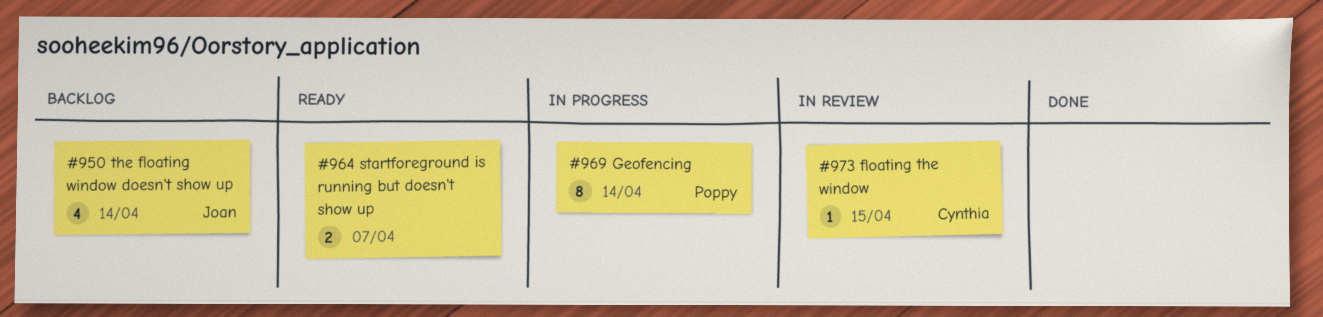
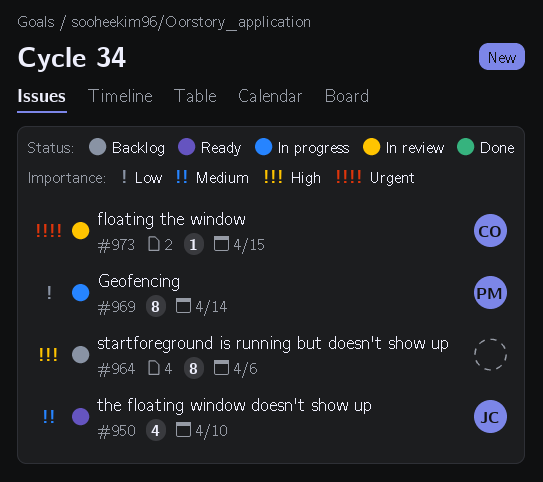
#950, status: Backlog -> Ready
#950, due: Apr 14 -> Apr 10
#964, status: Ready -> Backlog
#964, estimate: 2 -> 8
#964, due: Apr 7 -> Apr 6

